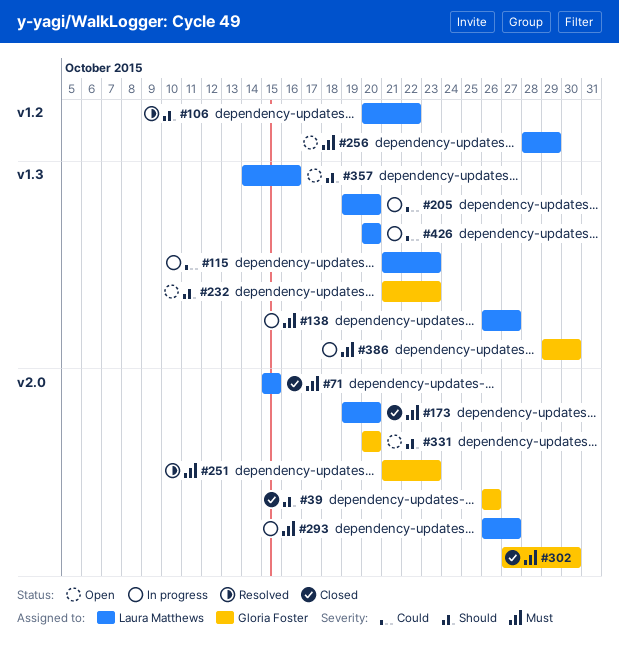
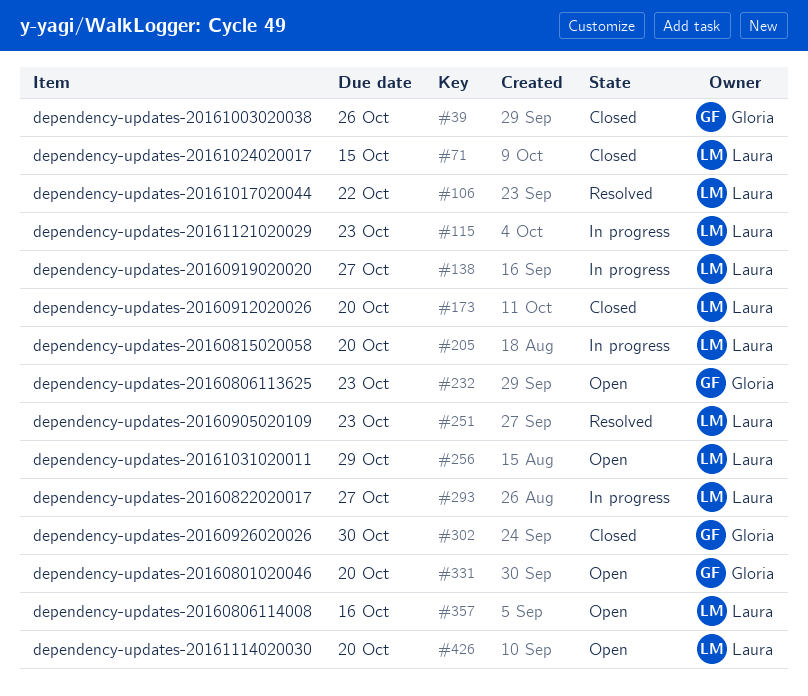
#251, owner: Gloria Foster -> Laura Matthews
#386: present -> none
#426, status: In progress -> Open

